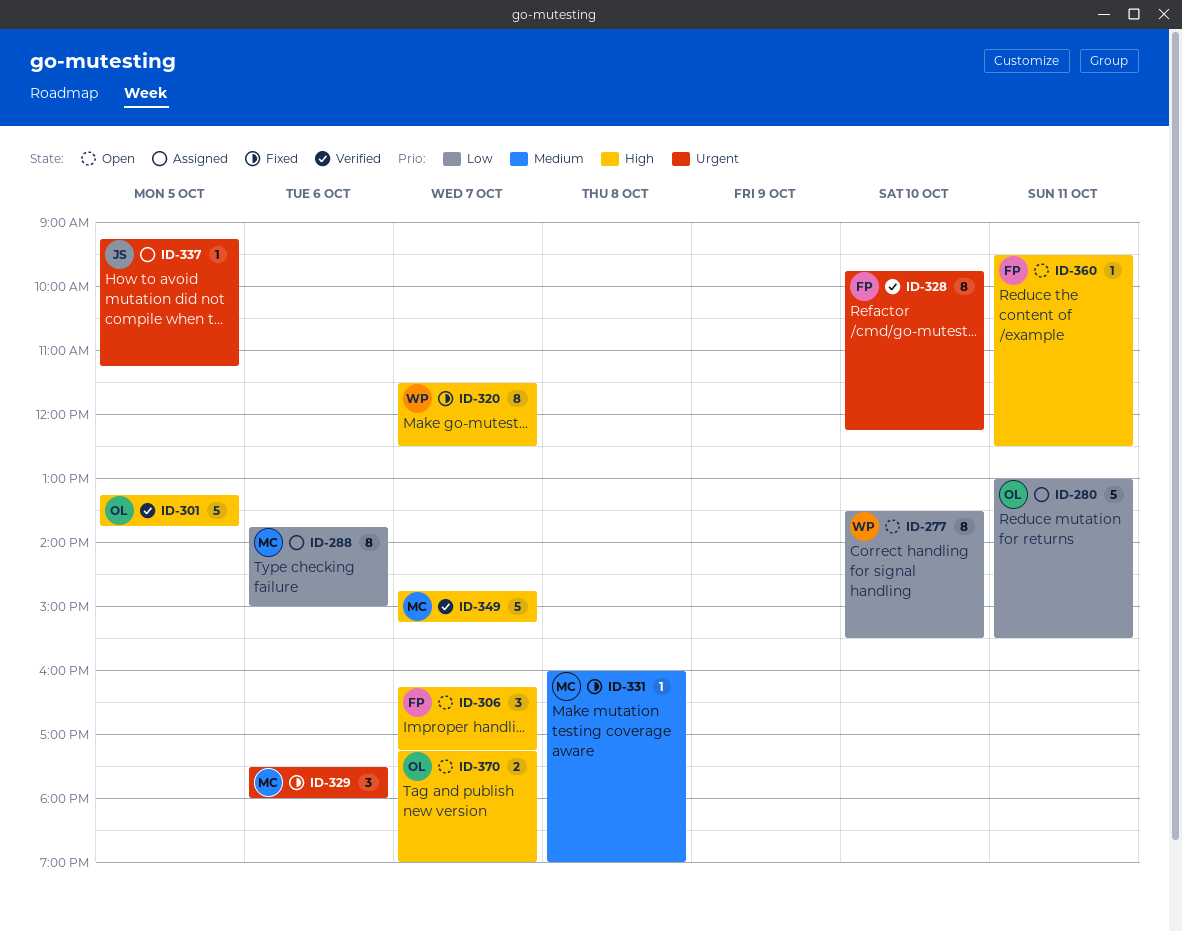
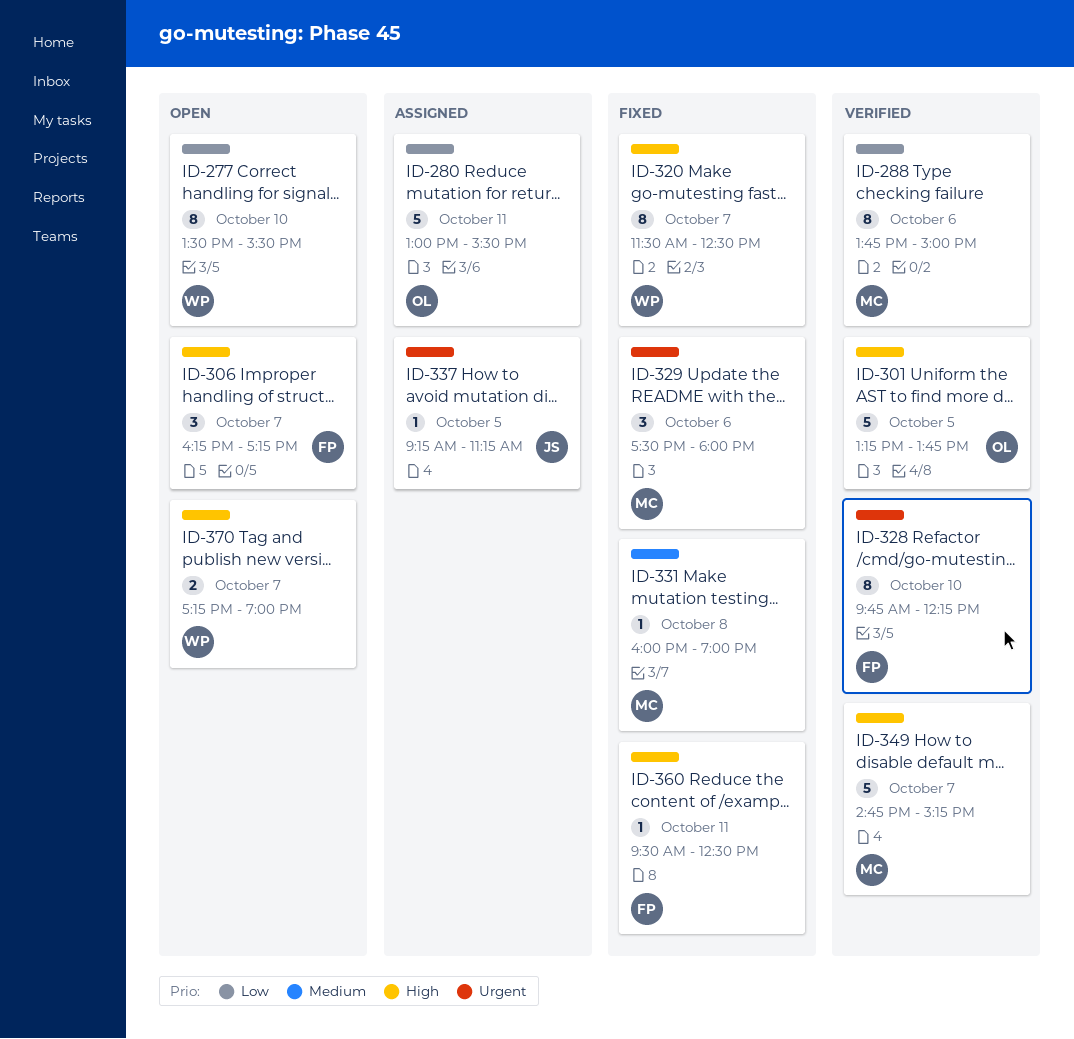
ID-288, status: Assigned -> Verified
ID-360, status: Open -> Fixed
ID-370, owner: OL -> WP

